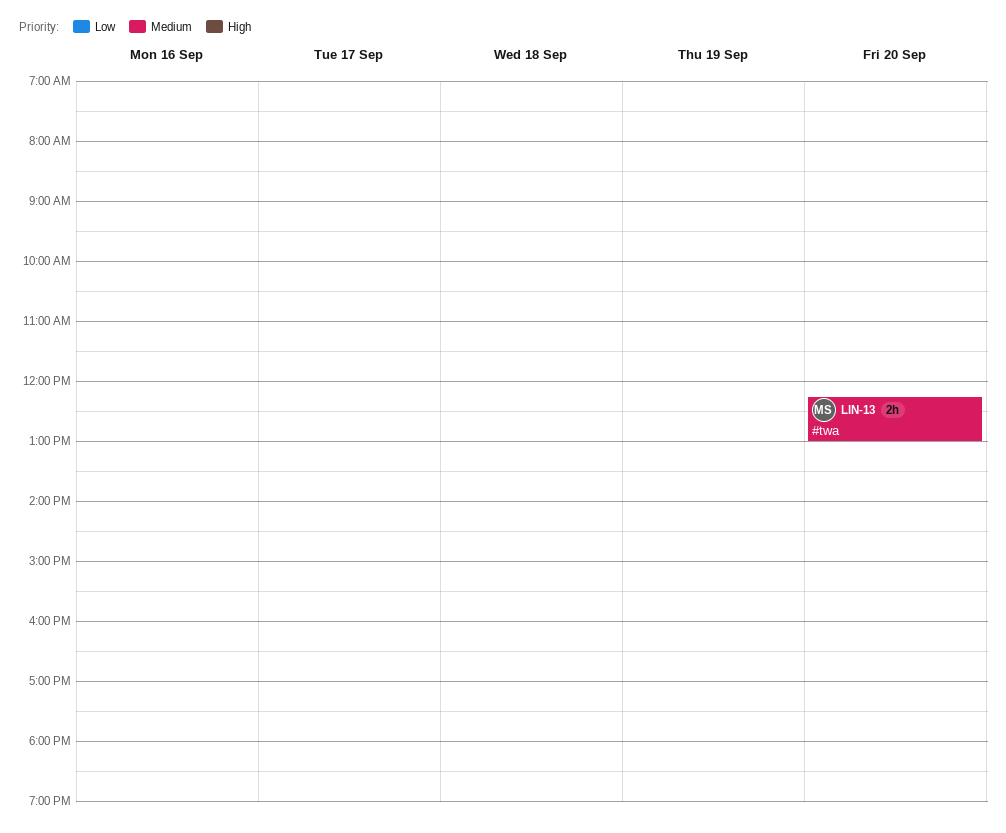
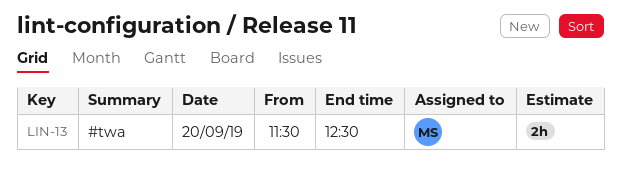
LIN-13, begins: 12:15 -> 11:30
LIN-13, ends: 13:00 -> 12:30

